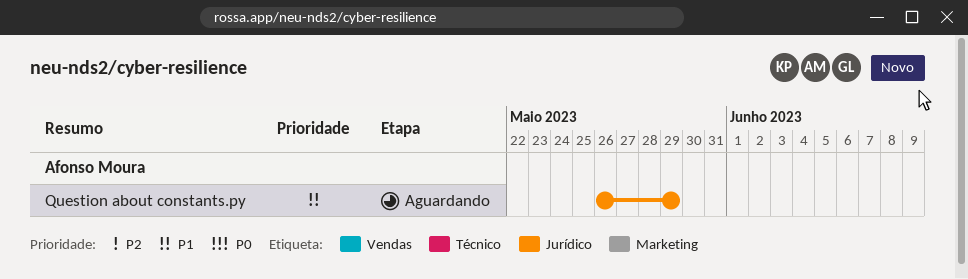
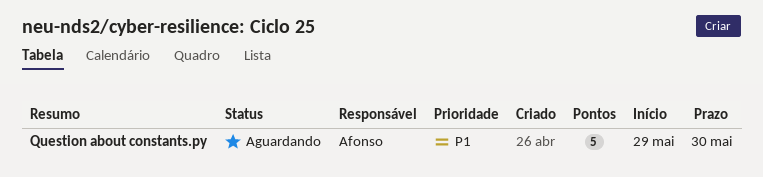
Question about constants.py, start: May 26 -> May 29
Question about constants.py, due: May 29 -> May 30

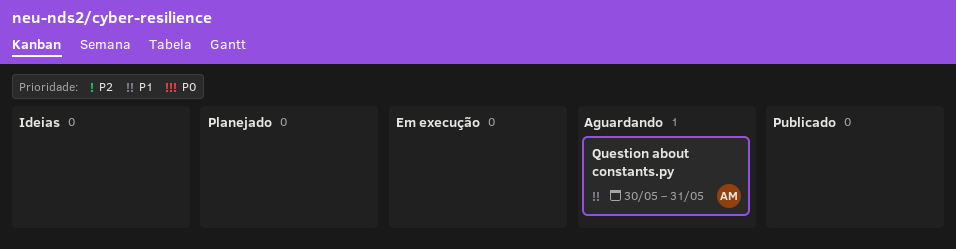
Question about constants.py, start: May 29 -> May 30
Question about constants.py, due: May 30 -> May 31

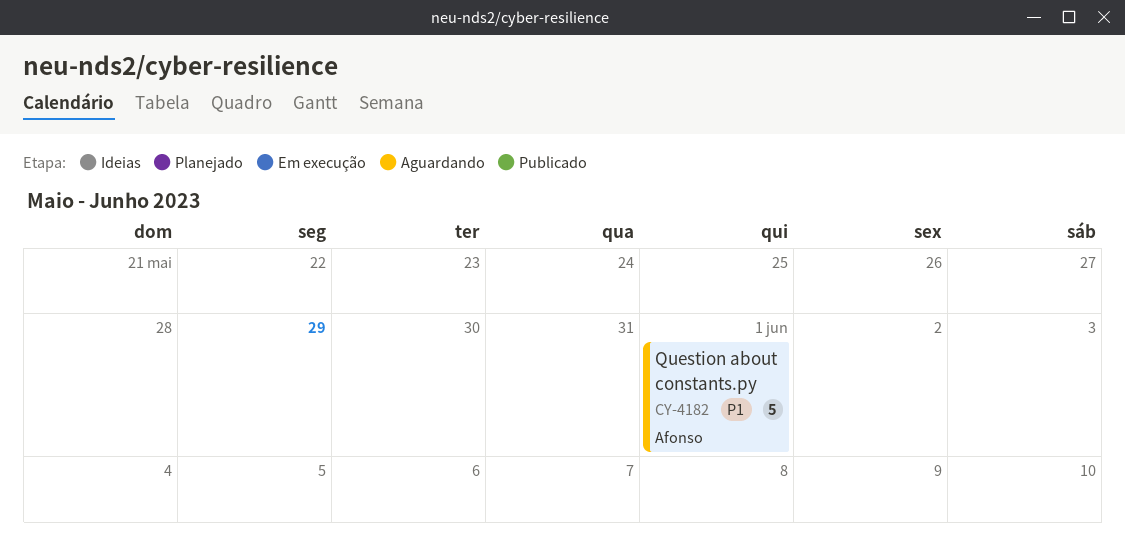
Question about constants.py, due: May 31 -> Jun 1

